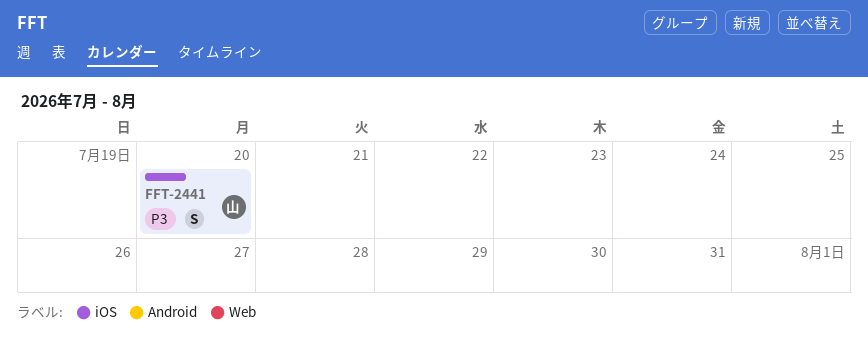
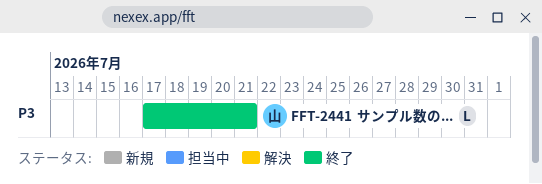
FFT-2441, estimate: S -> L
FFT-2441, due: Jul 20 -> Jul 21

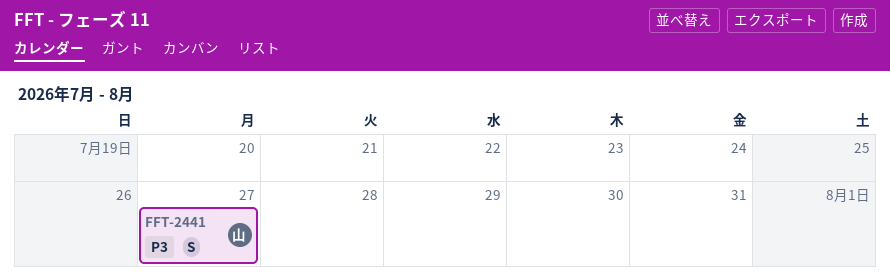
FFT-2441, estimate: L -> S
FFT-2441, due: Jul 21 -> Jul 27

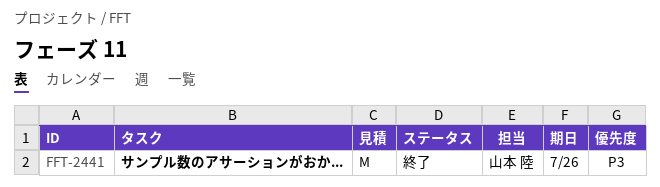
FFT-2441, estimate: S -> M
FFT-2441, due: Jul 27 -> Jul 26

